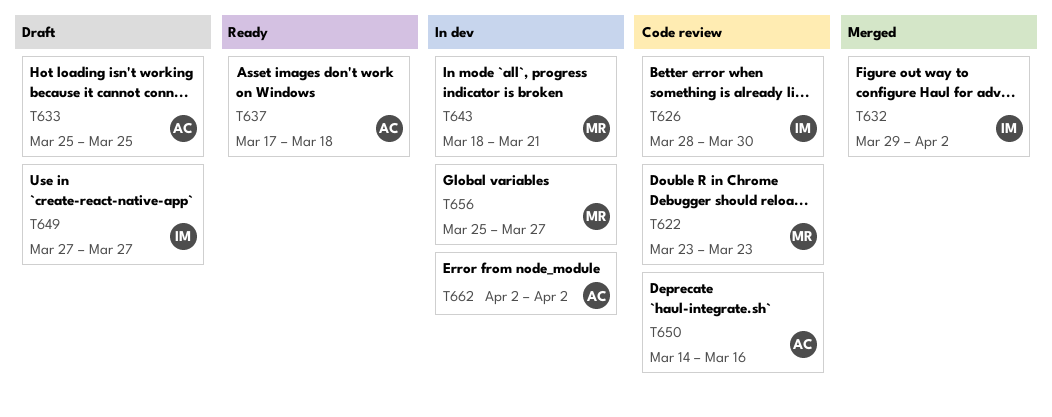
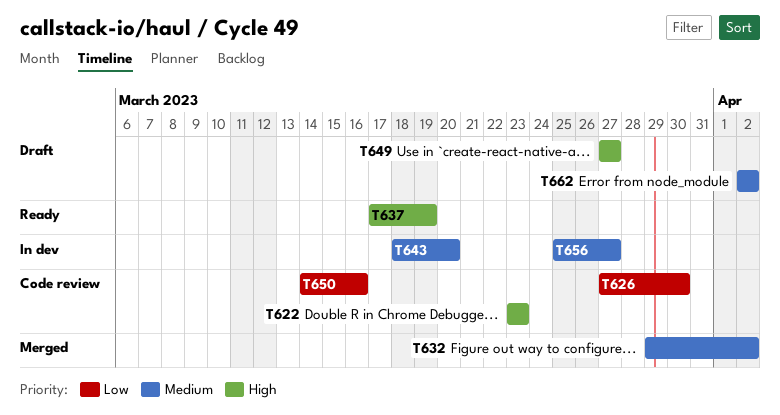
T626, start: Mar 28 -> Mar 27
T633: present -> none
T637, due: Mar 18 -> Mar 19
T643, due: Mar 21 -> Mar 20
T662, status: In dev -> Draft

